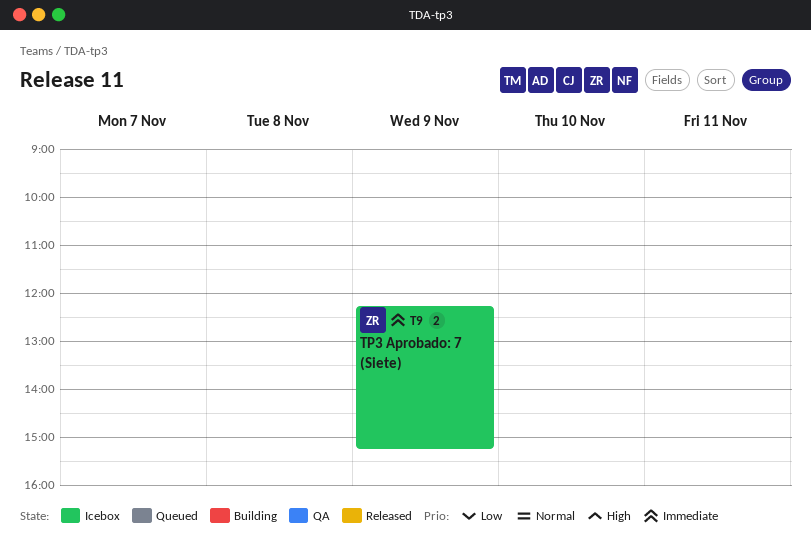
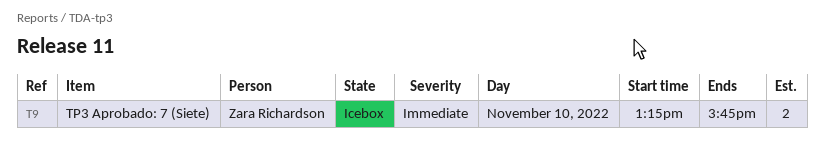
T9, day: Nov 9 -> Nov 10
T9, begins: 12:15 -> 13:15
T9, ends: 15:15 -> 15:45

